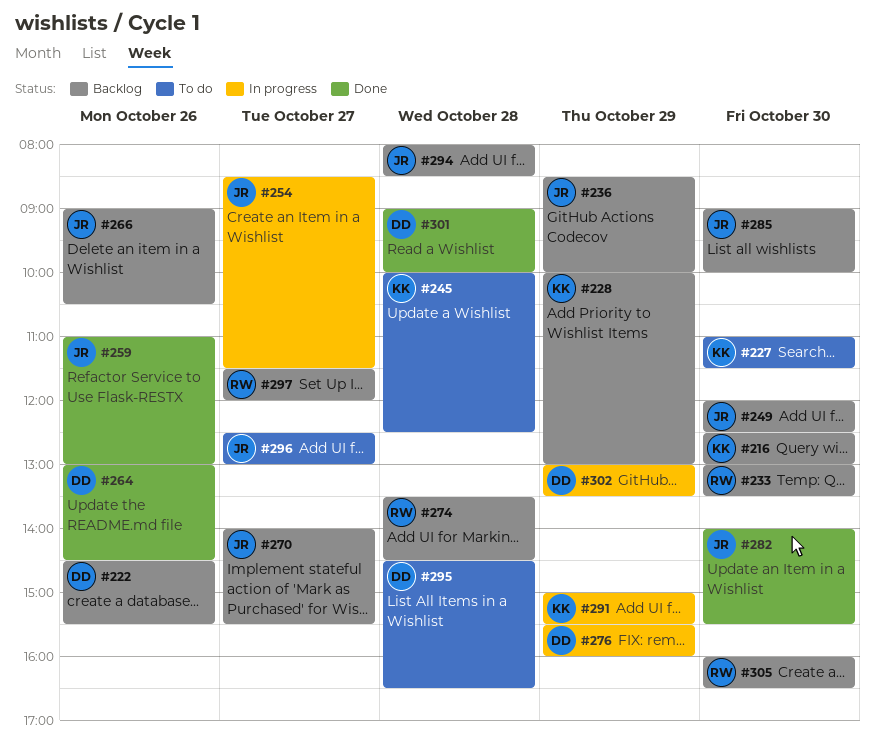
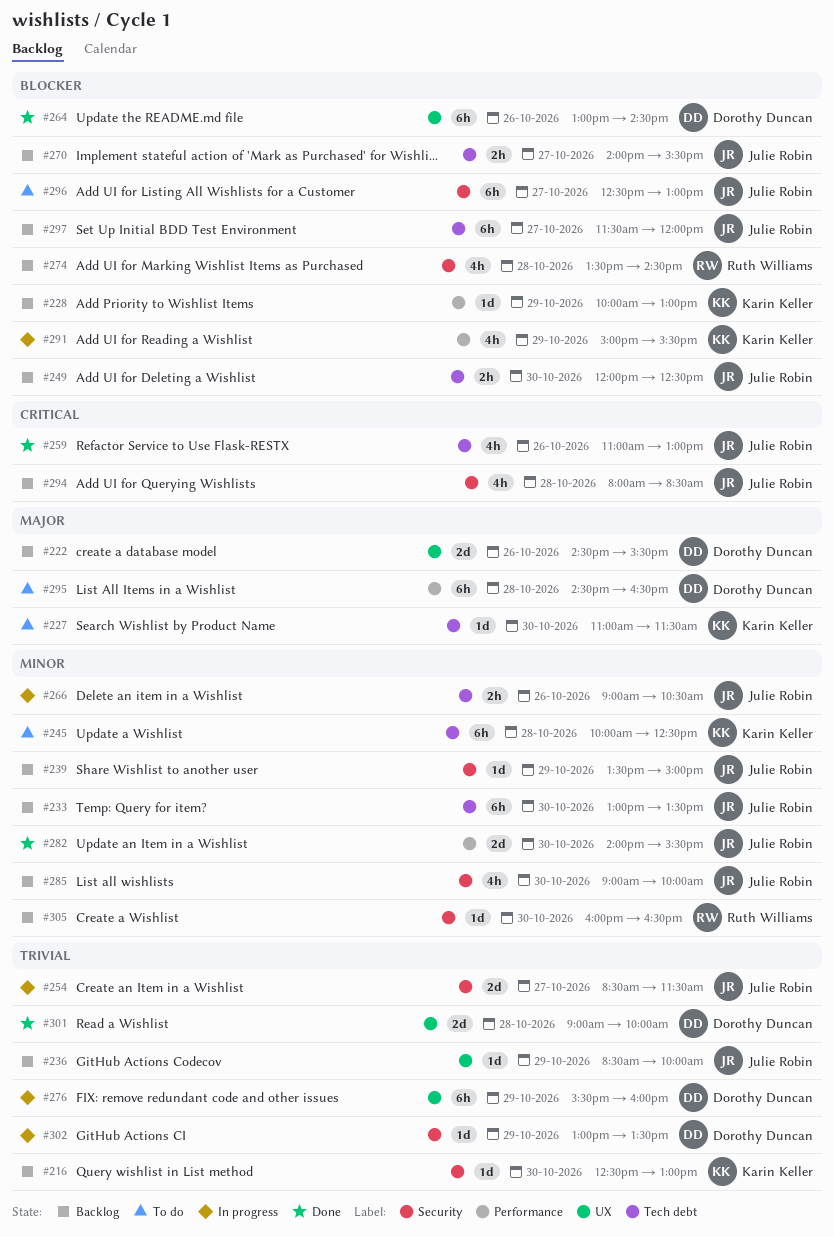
#233, owner: Ruth Williams -> Julie Robin
#239: none -> present
#266, status: Backlog -> In progress
#297, owner: Ruth Williams -> Julie Robin

